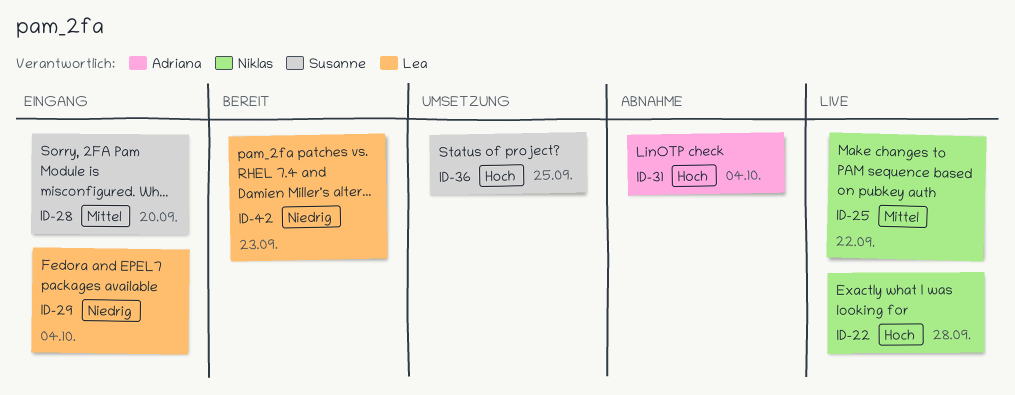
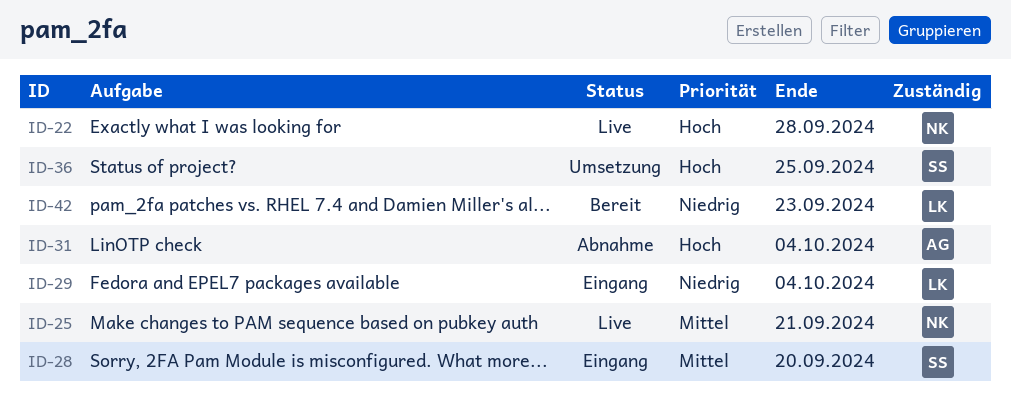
ID-25, due: Sep 22 -> Sep 21

